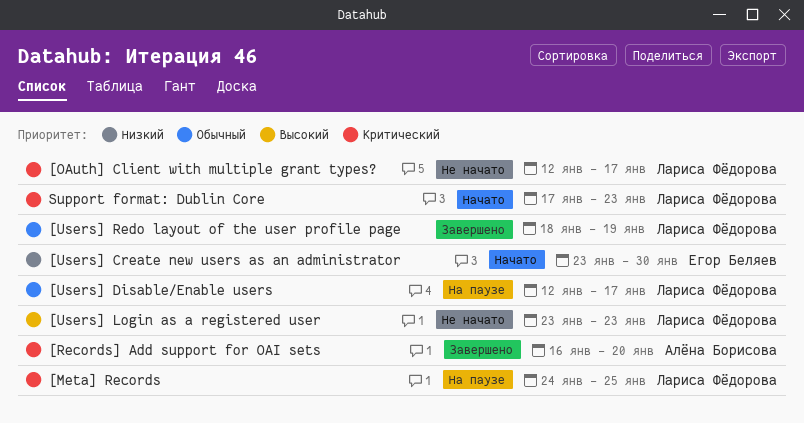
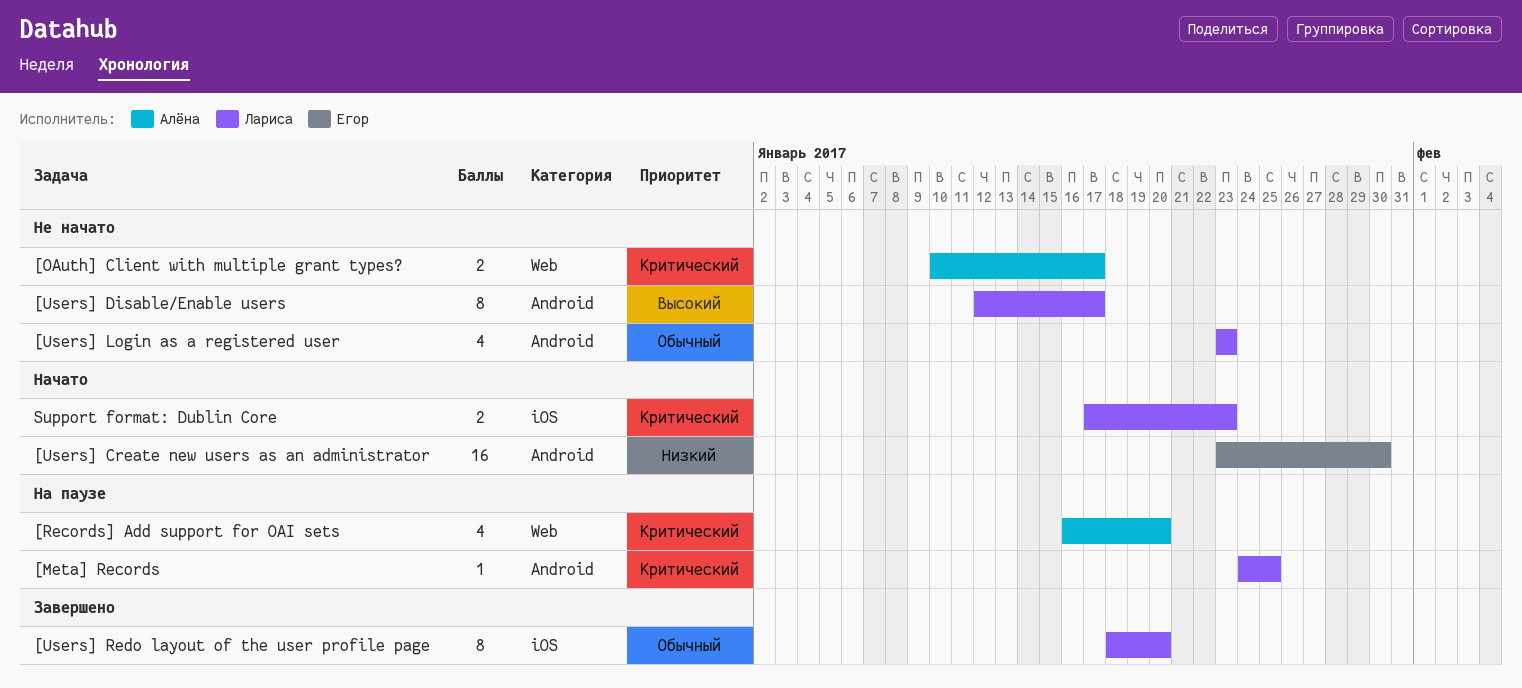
[OAuth] Client with multiple grant types?, owner: Лариса Фёдорова -> Алёна Борисова
[OAuth] Client with multiple grant types?, start: Jan 12 -> Jan 10
[Records] Add support for OAI sets, status: Завершено -> На паузе
[Users] Disable/Enable users, status: На паузе -> Не начато
[Users] Disable/Enable users, priority: Обычный -> Высокий
[Users] Login as a registered user, priority: Высокий -> Обычный
[Users] Redo layout of the user profile page, due: Jan 19 -> Jan 20

